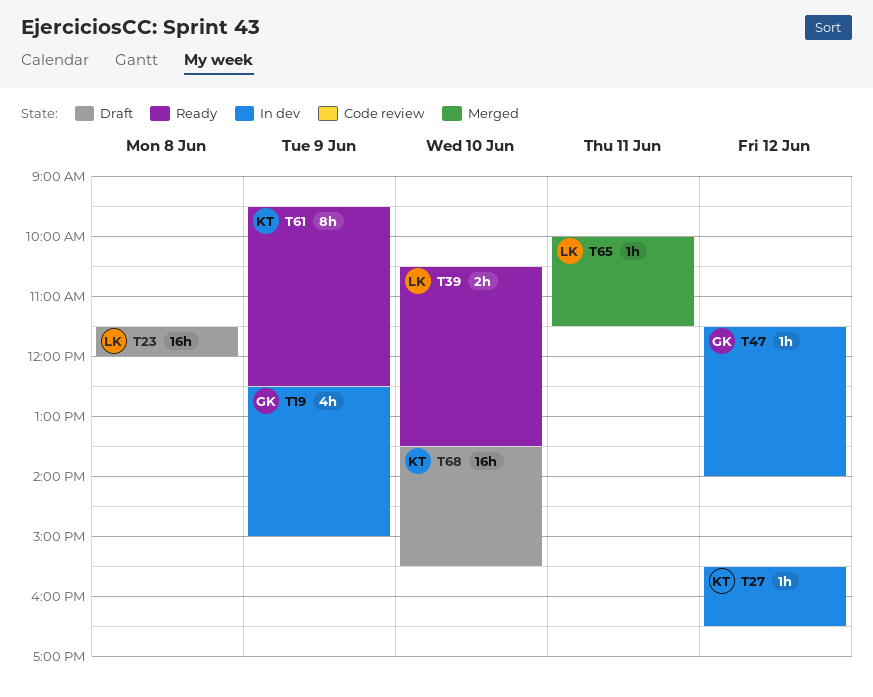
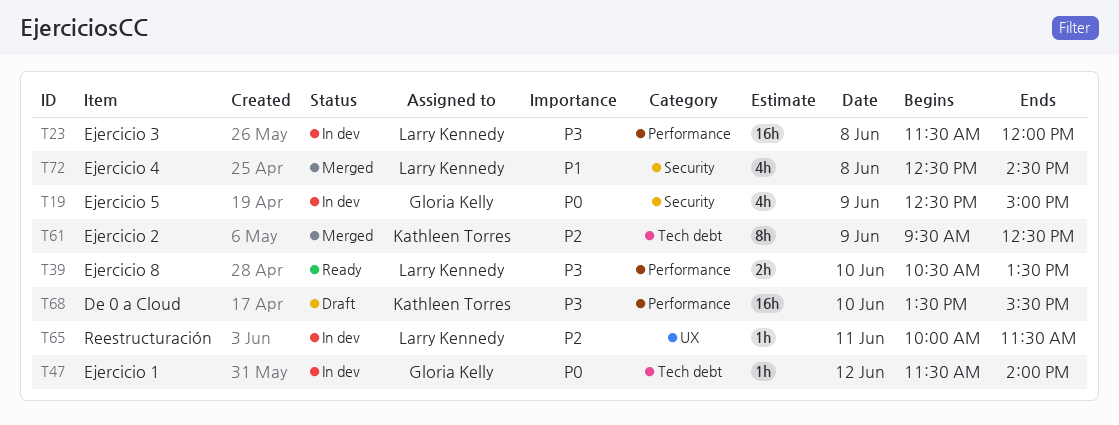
T23, status: Draft -> In dev
T27: present -> none
T61, status: Ready -> Merged
T65, status: Merged -> In dev
T72: none -> present

